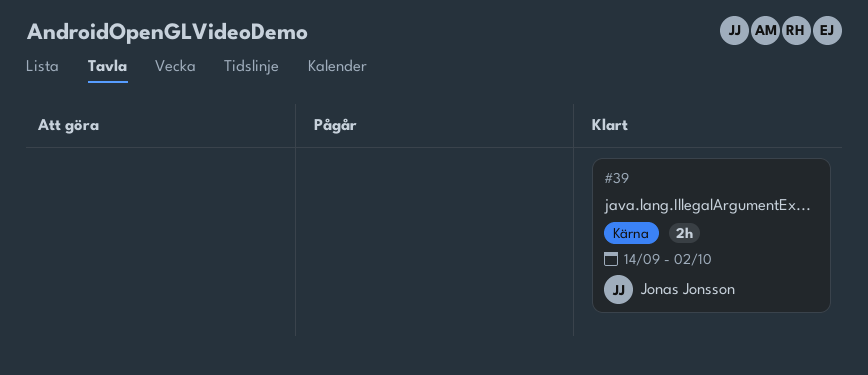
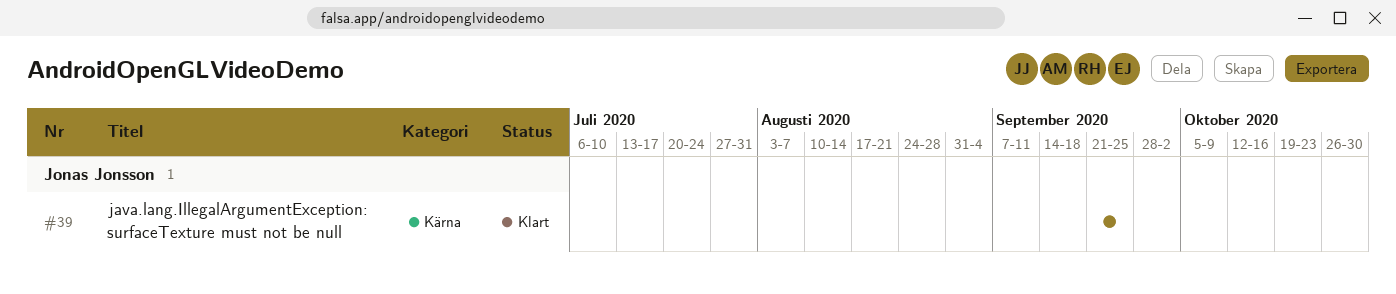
#39, start: Sep 14 -> Sep 21
#39, due: Oct 2 -> Sep 25

